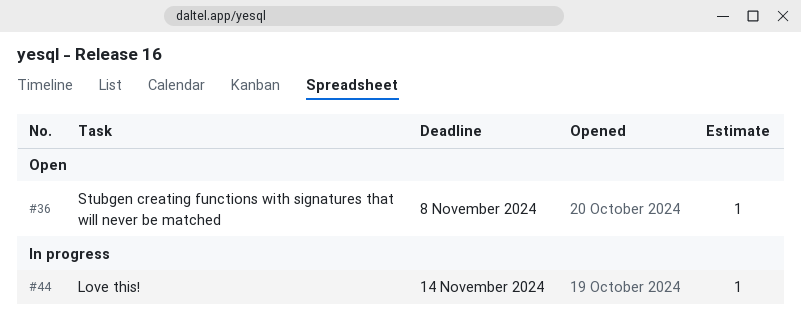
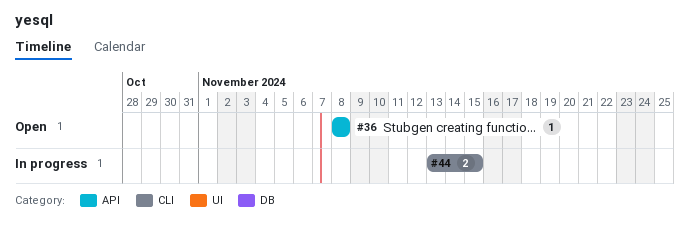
#44, estimate: 1 -> 2
#44, due: Nov 14 -> Nov 15

